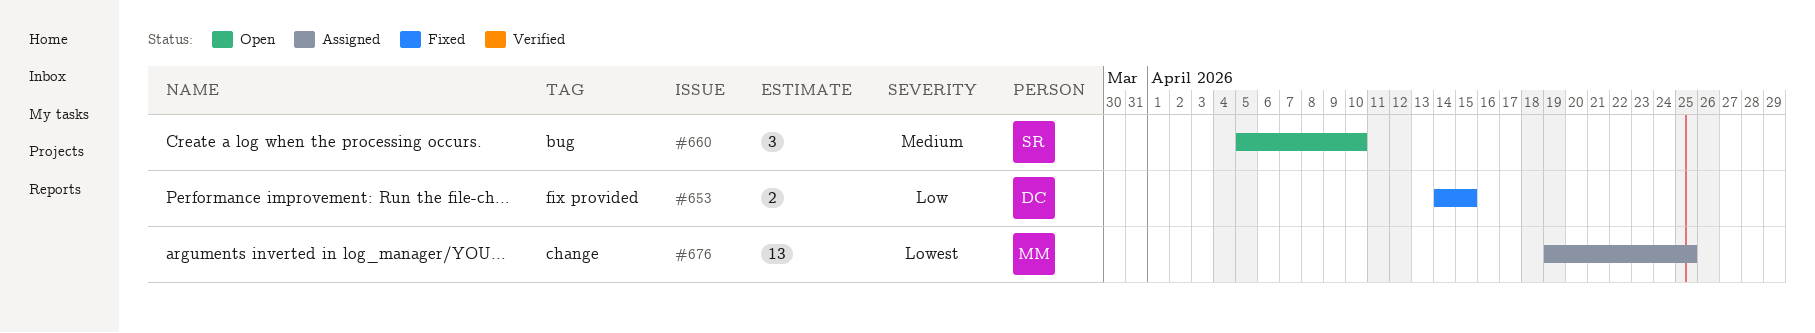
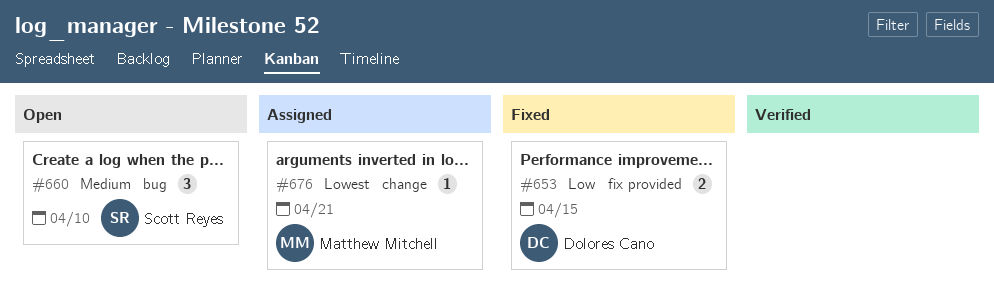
#676, estimate: 13 -> 1
#676, due: Apr 25 -> Apr 21

